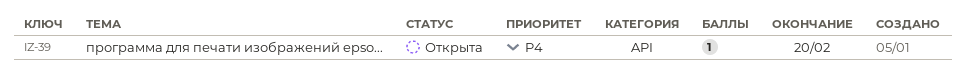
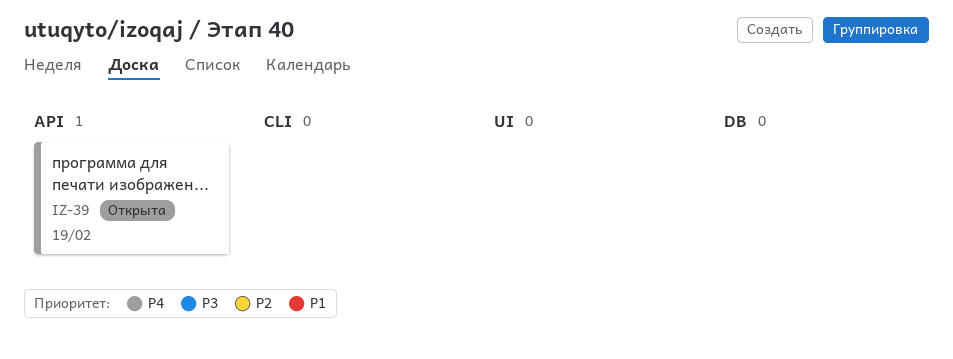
IZ-39, due: Feb 20 -> Feb 19

